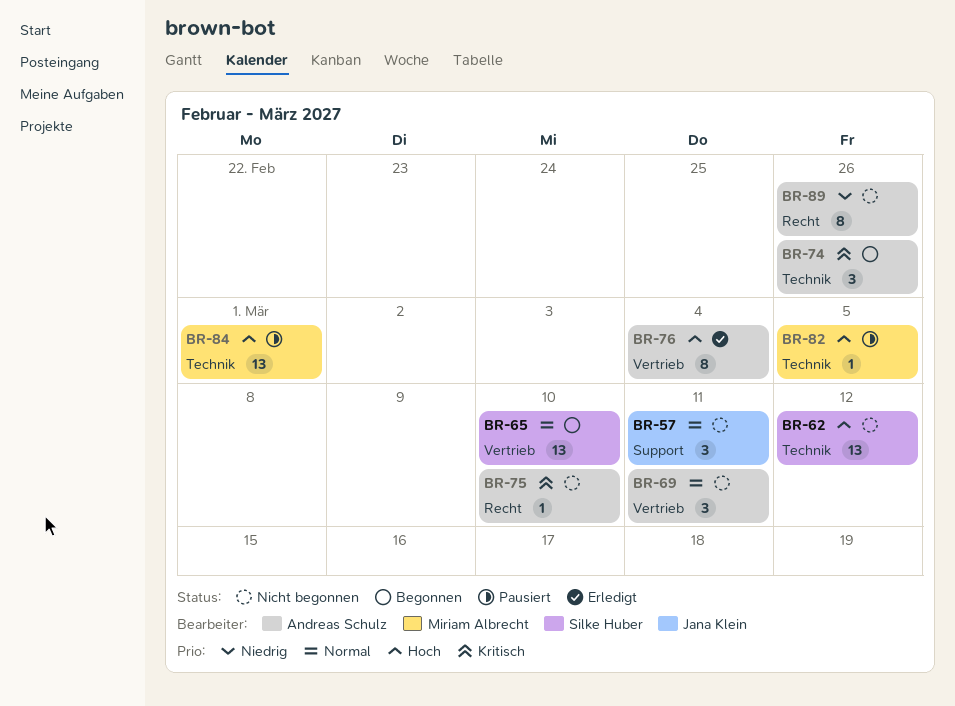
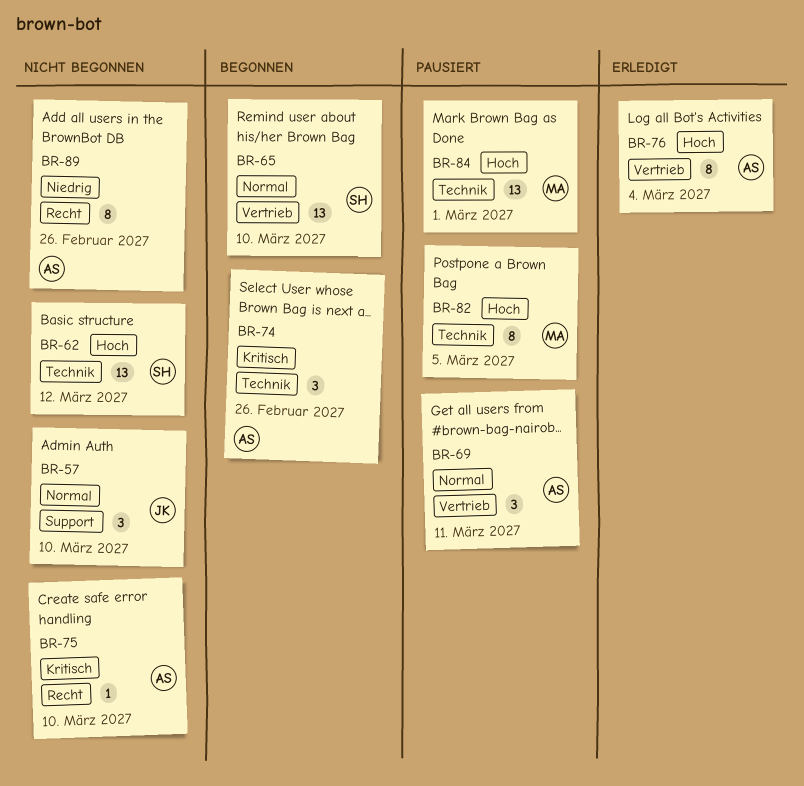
BR-57, due: Mar 11 -> Mar 10
BR-69, status: Nicht begonnen -> Pausiert
BR-82, estimate: 1 -> 8

